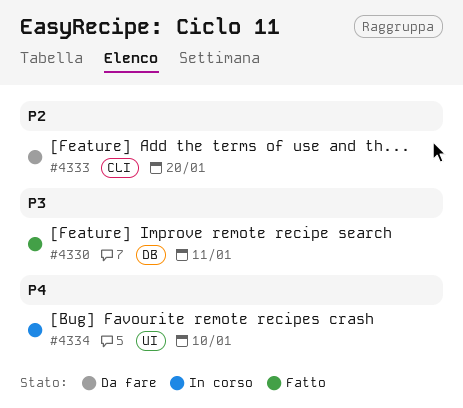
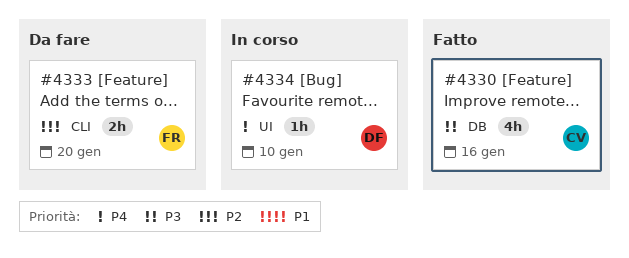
#4330, due: Jan 11 -> Jan 16

